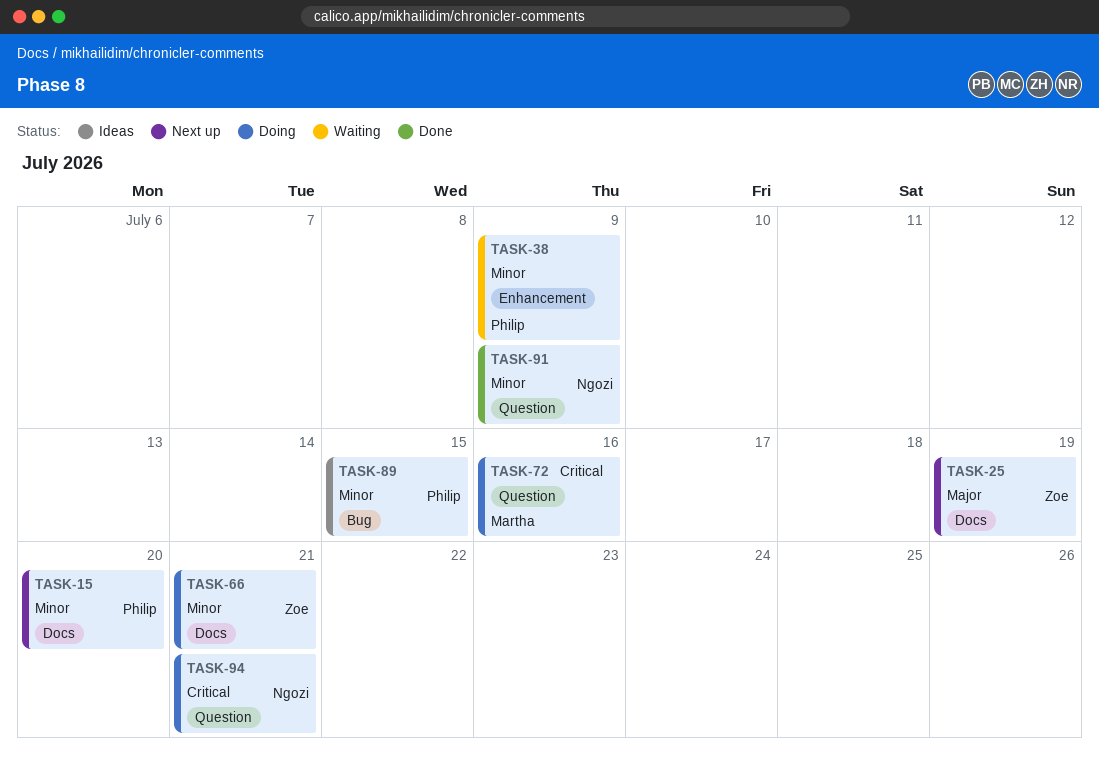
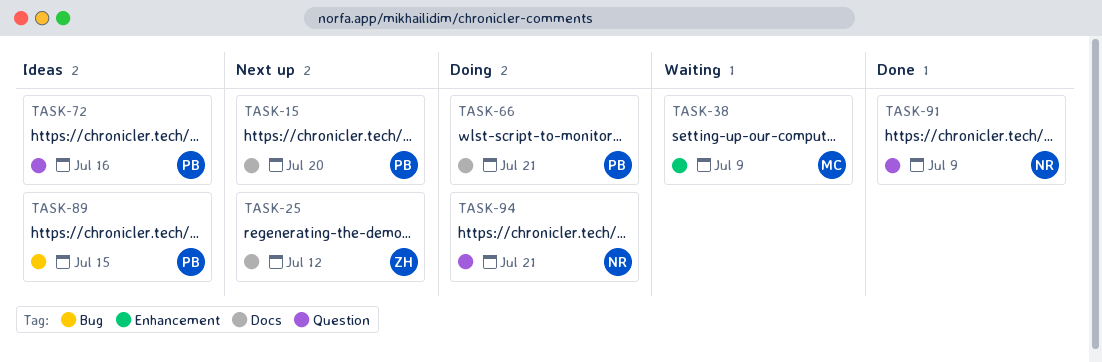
TASK-25, due: Jul 19 -> Jul 12
TASK-38, owner: Philip -> Martha
TASK-66, owner: Zoe -> Philip
TASK-72, status: Doing -> Ideas
TASK-72, owner: Martha -> Philip

